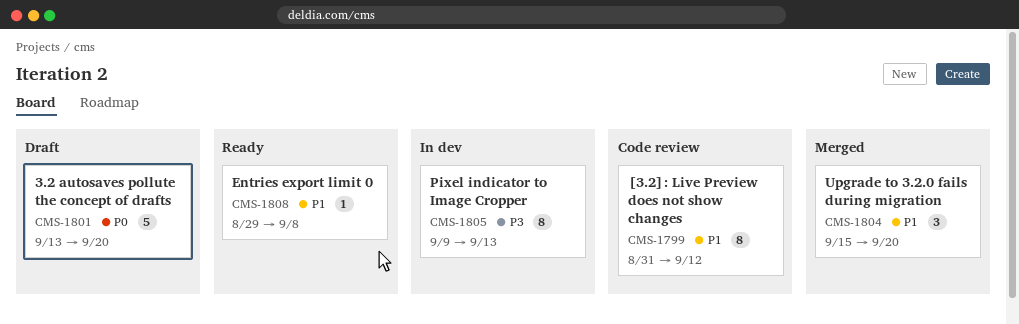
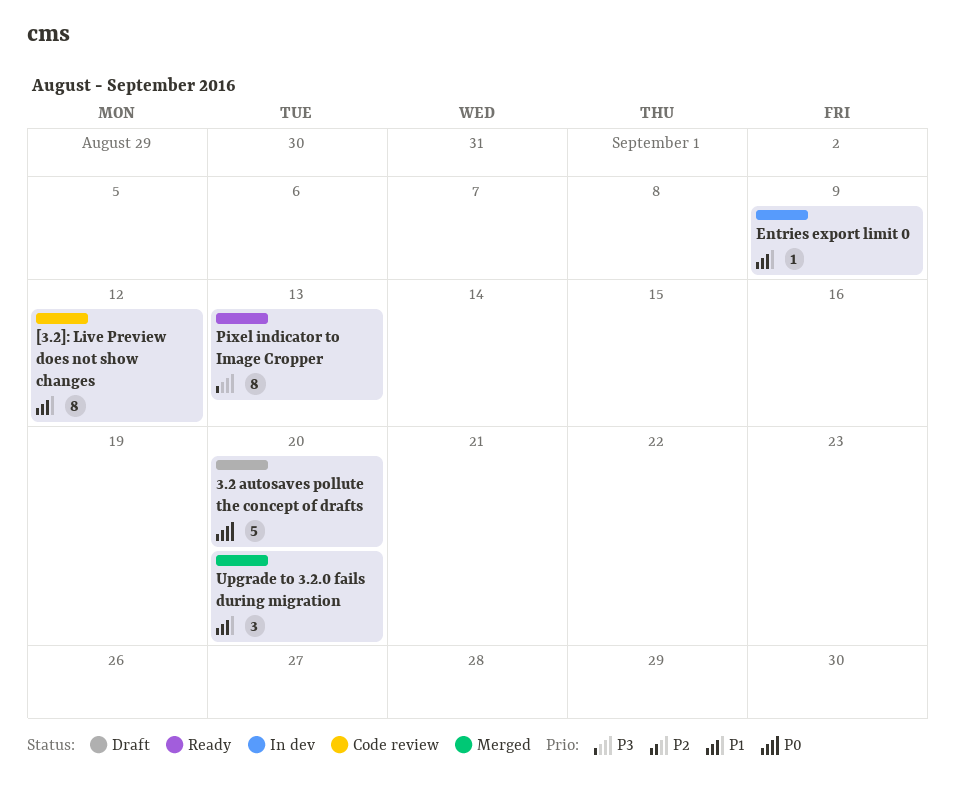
Entries export limit 0, status: Ready -> In dev
Entries export limit 0, due: Sep 8 -> Sep 9
Pixel indicator to Image Cropper, status: In dev -> Ready

